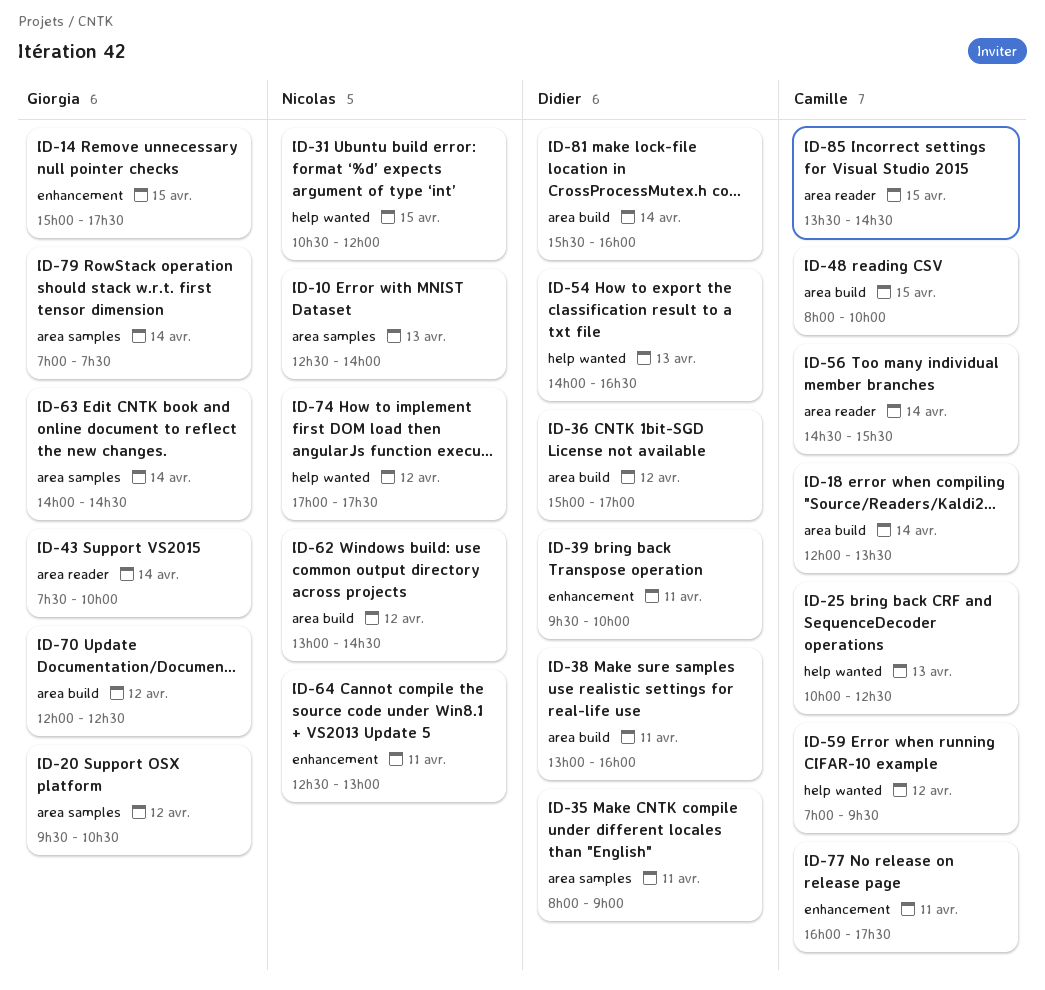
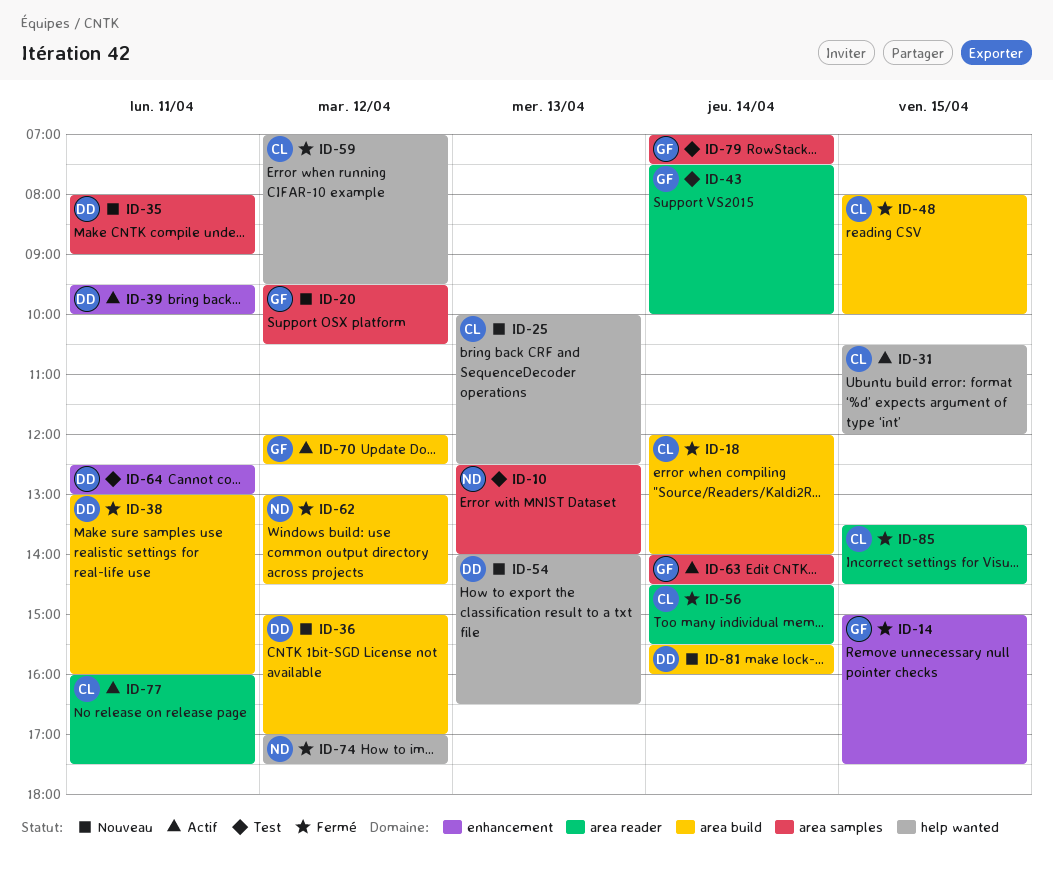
ID-18, ends: 13:30 -> 14:00
ID-31, owner: Nicolas -> Camille
ID-64, owner: Nicolas -> Didier
ID-77, label: enhancement -> area reader

